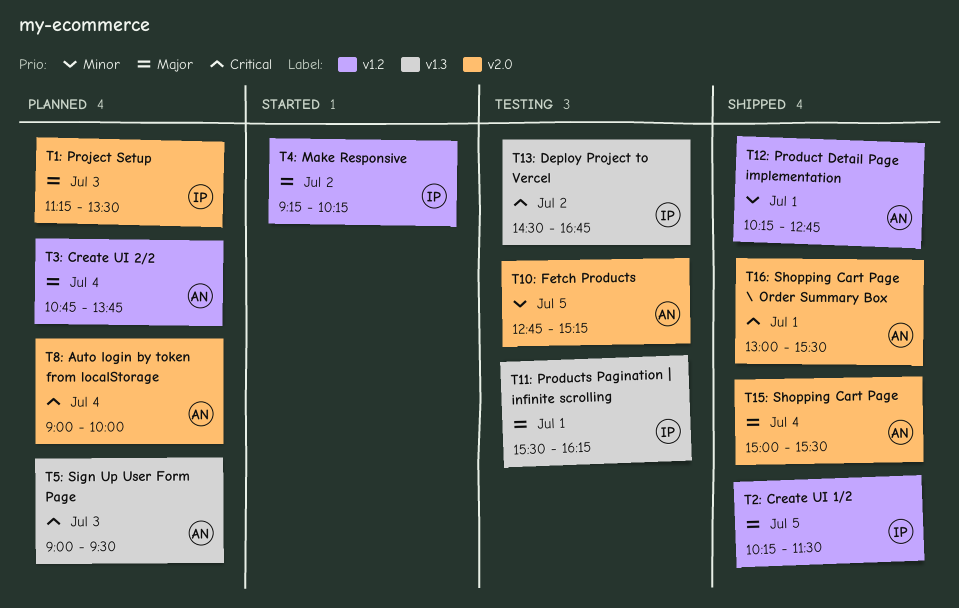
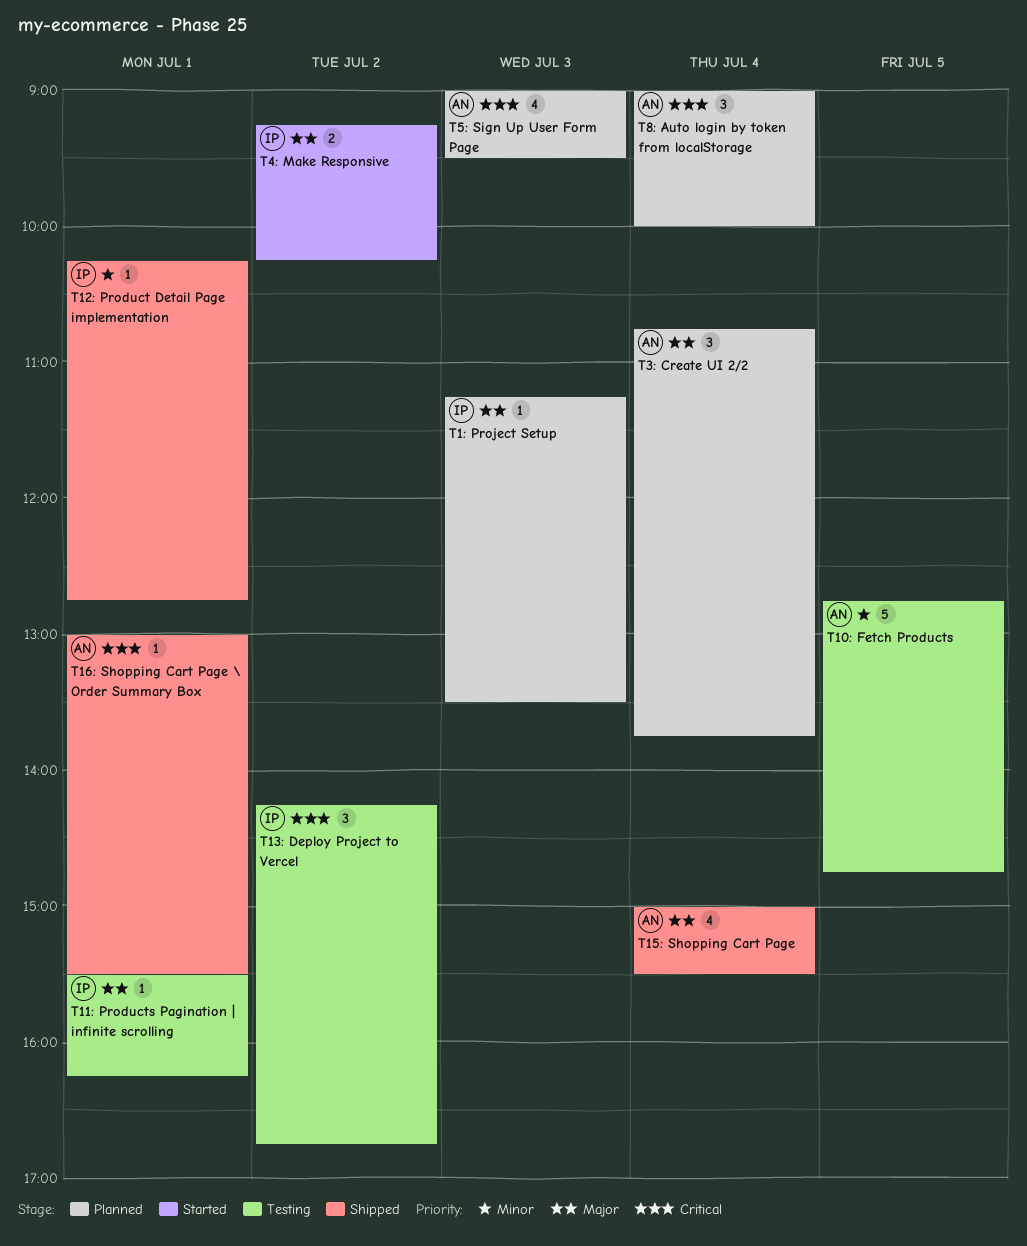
T10: Fetch Products, ends: 15:15 -> 14:45
T12: Product Detail Page implementation, owner: AN -> IP
T13: Deploy Project to Vercel, begins: 14:30 -> 14:15
T2: Create UI 1/2: present -> none

